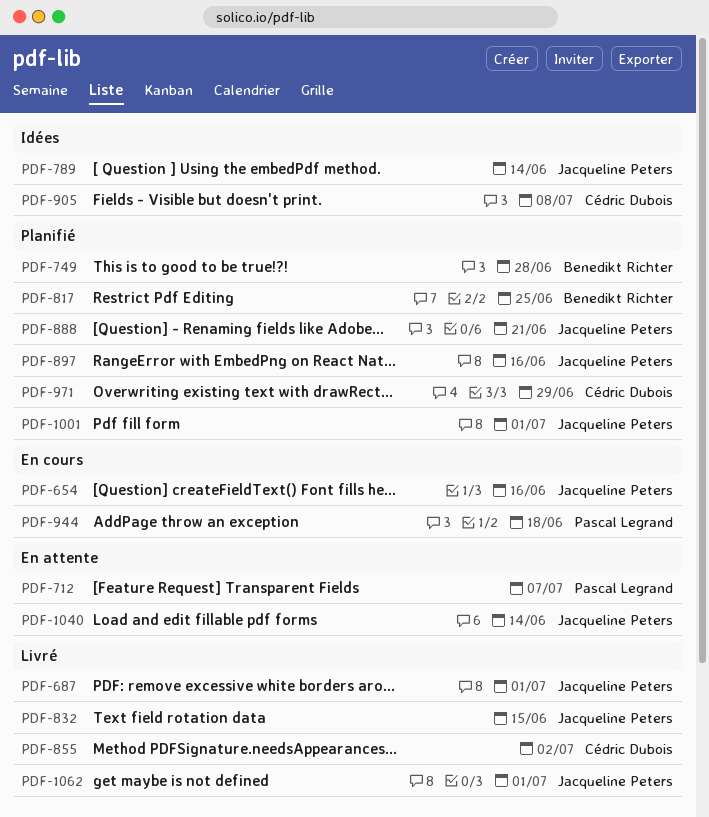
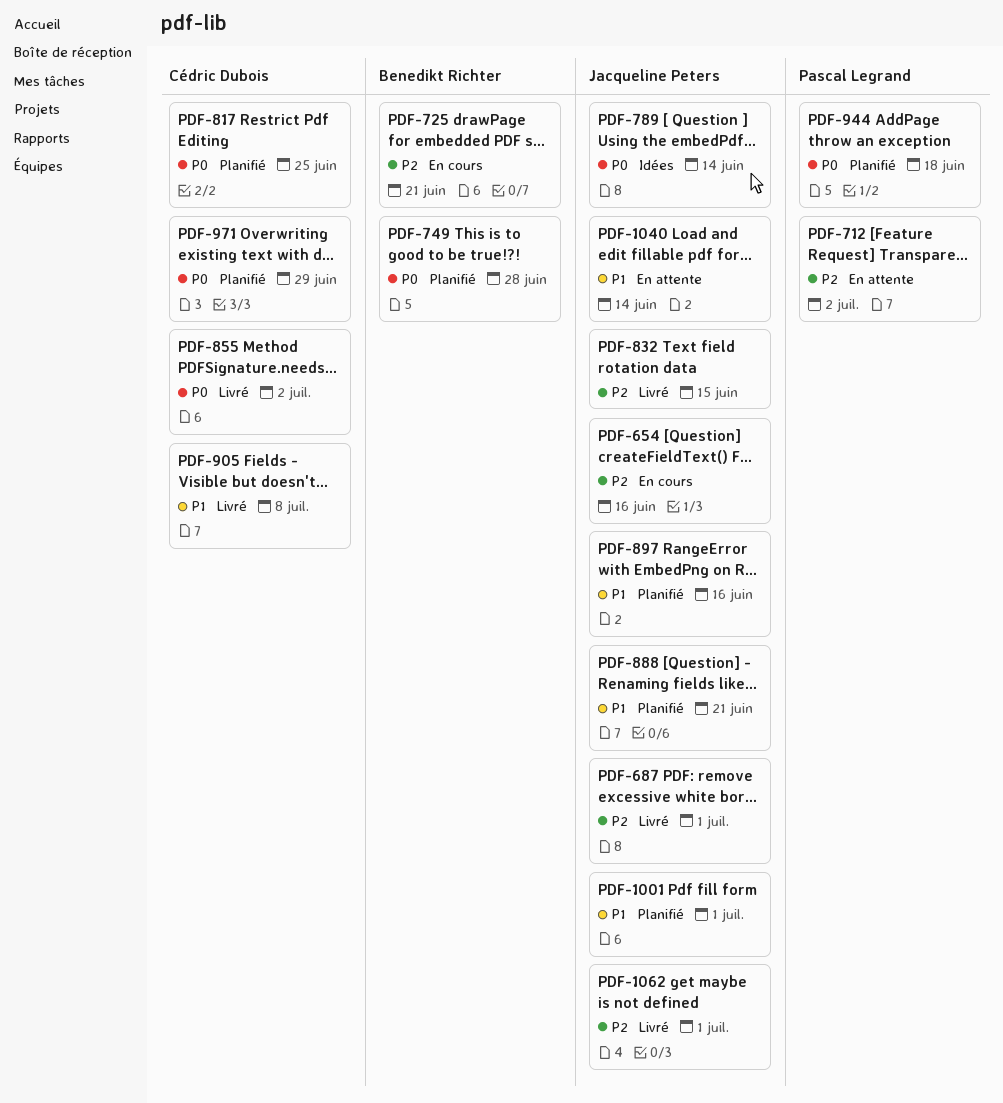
PDF-712, due: Jul 7 -> Jul 2
PDF-725: none -> present
PDF-817, owner: Benedikt Richter -> Cédric Dubois
PDF-905, status: Idées -> Livré
PDF-944, status: En cours -> Planifié

